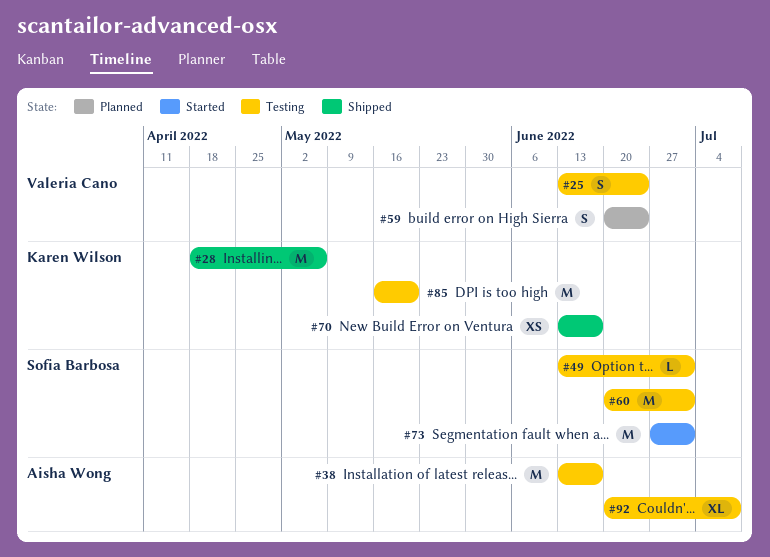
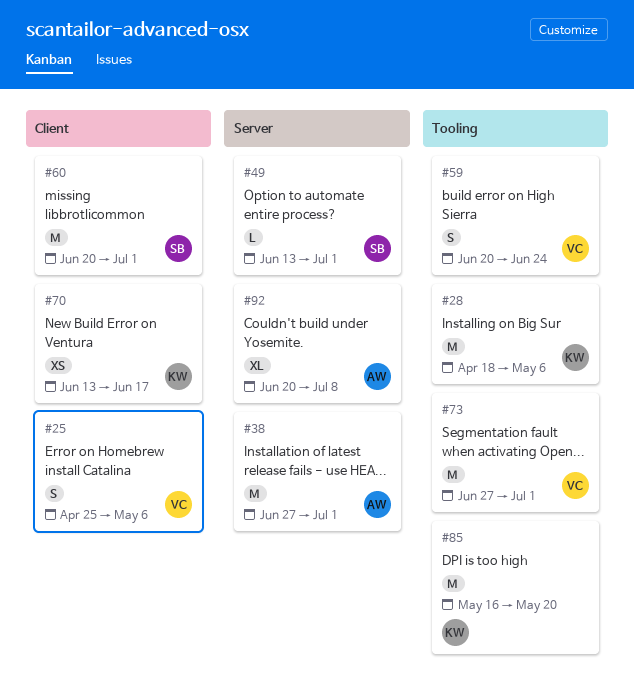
#25, start: Jun 13 -> Apr 25
#25, due: Jun 24 -> May 6
#38, start: Jun 13 -> Jun 27
#38, due: Jun 17 -> Jul 1
#73, owner: Sofia Barbosa -> Valeria Cano

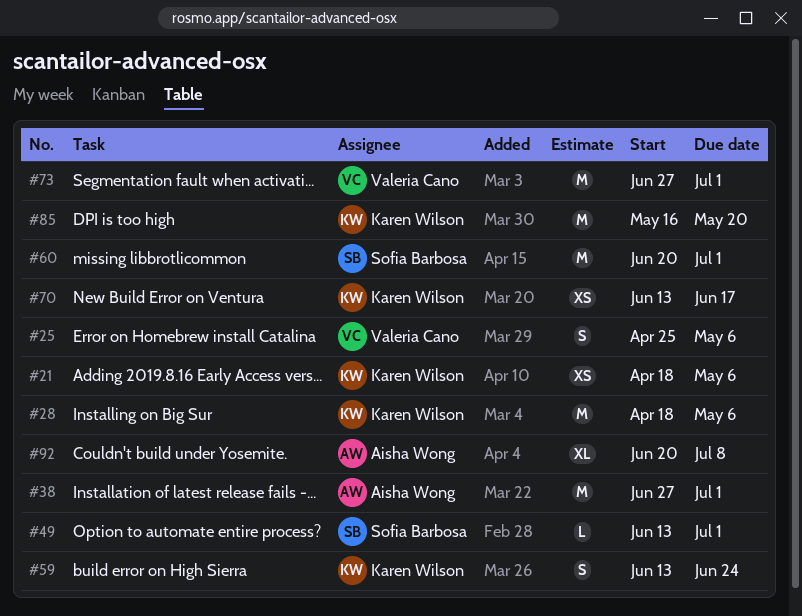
#21: none -> present
#59, owner: Valeria Cano -> Karen Wilson
#59, start: Jun 20 -> Jun 13

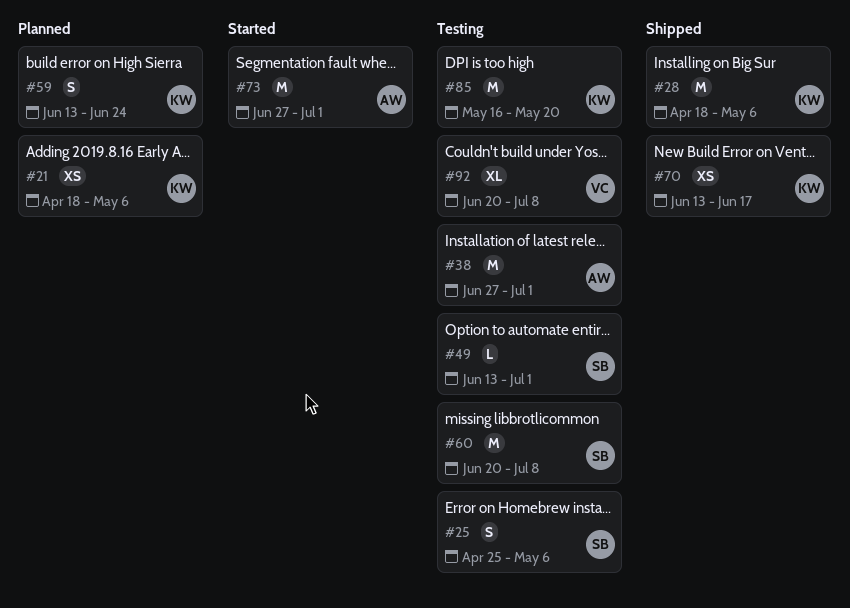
#25, owner: Valeria Cano -> Sofia Barbosa
#60, due: Jul 1 -> Jul 8
#73, owner: Valeria Cano -> Aisha Wong
#92, owner: Aisha Wong -> Valeria Cano

